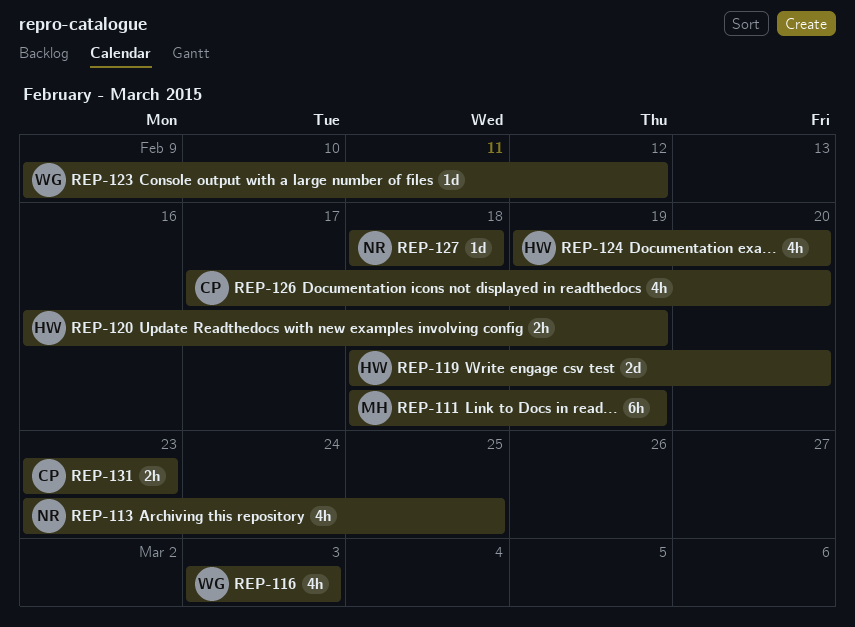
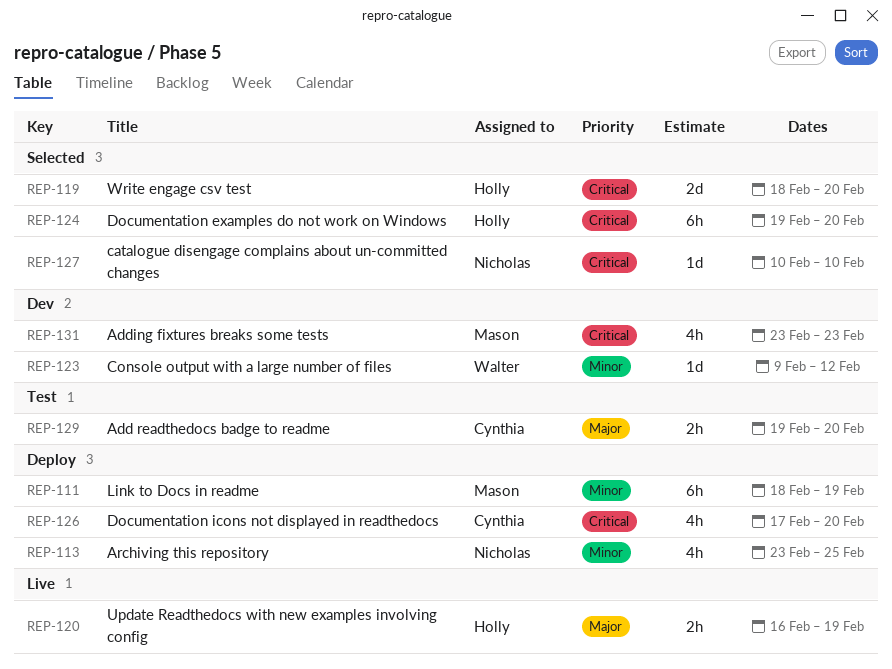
REP-116: present -> none
REP-124, estimate: 4h -> 6h
REP-127, start: Feb 18 -> Feb 10
REP-127, due: Feb 18 -> Feb 10
REP-129: none -> present
REP-131, owner: Cynthia -> Mason
REP-131, estimate: 2h -> 4h

